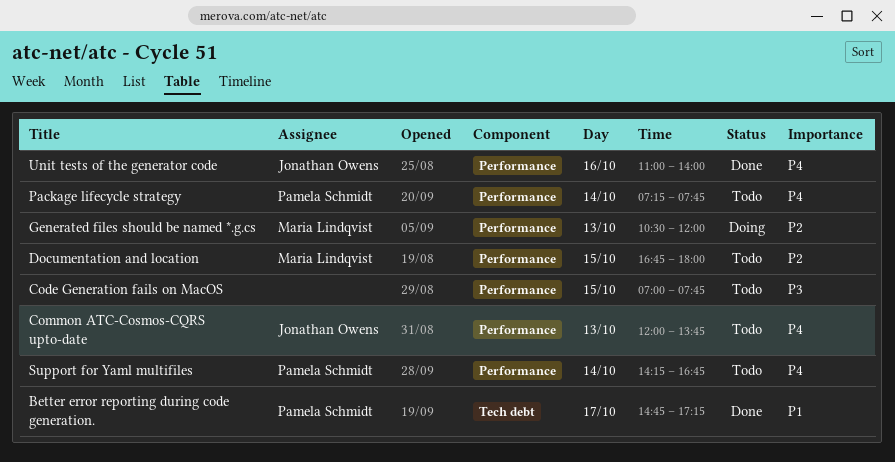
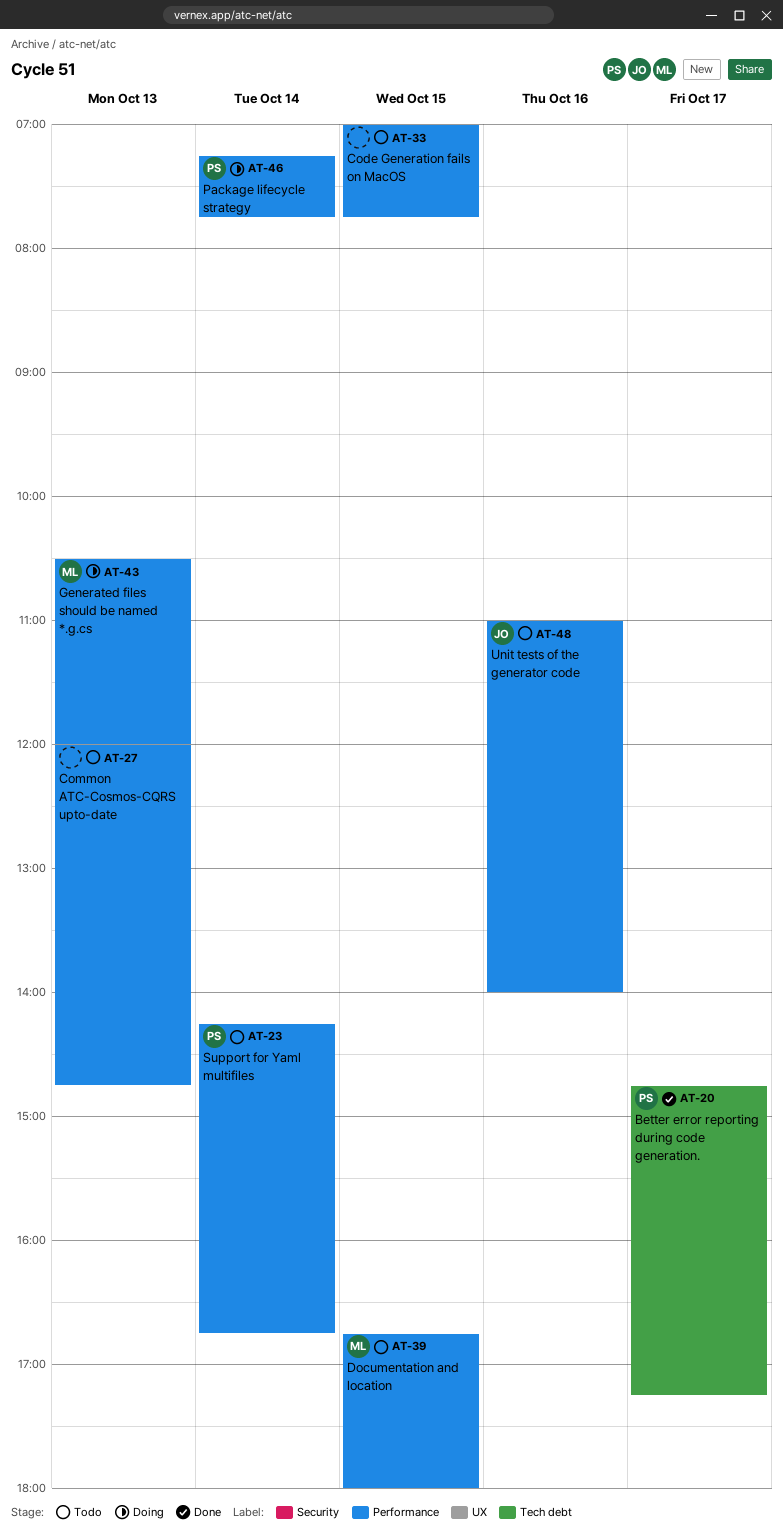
Common ATC-Cosmos-CQRS upto-date, owner: Jonathan Owens -> none
Common ATC-Cosmos-CQRS upto-date, ends: 13:45 -> 14:45
Package lifecycle strategy, status: Todo -> Doing
Unit tests of the generator code, status: Done -> Todo

